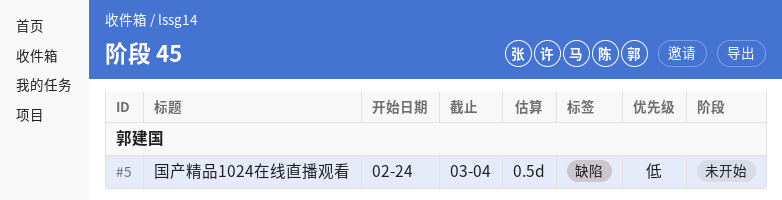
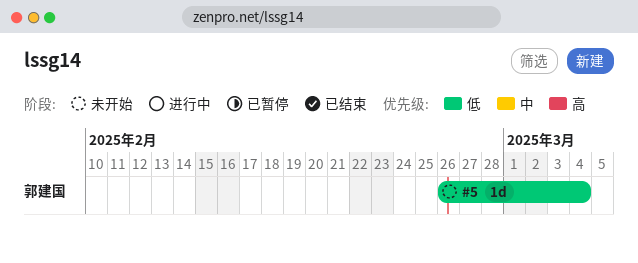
#5, estimate: 0.5d -> 1d
#5, start: Feb 24 -> Feb 26

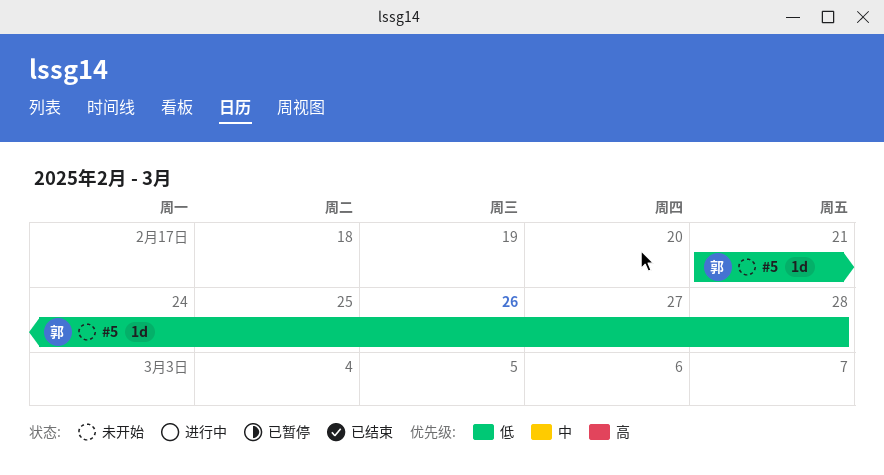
#5, start: Feb 26 -> Feb 21
#5, due: Mar 4 -> Feb 28

